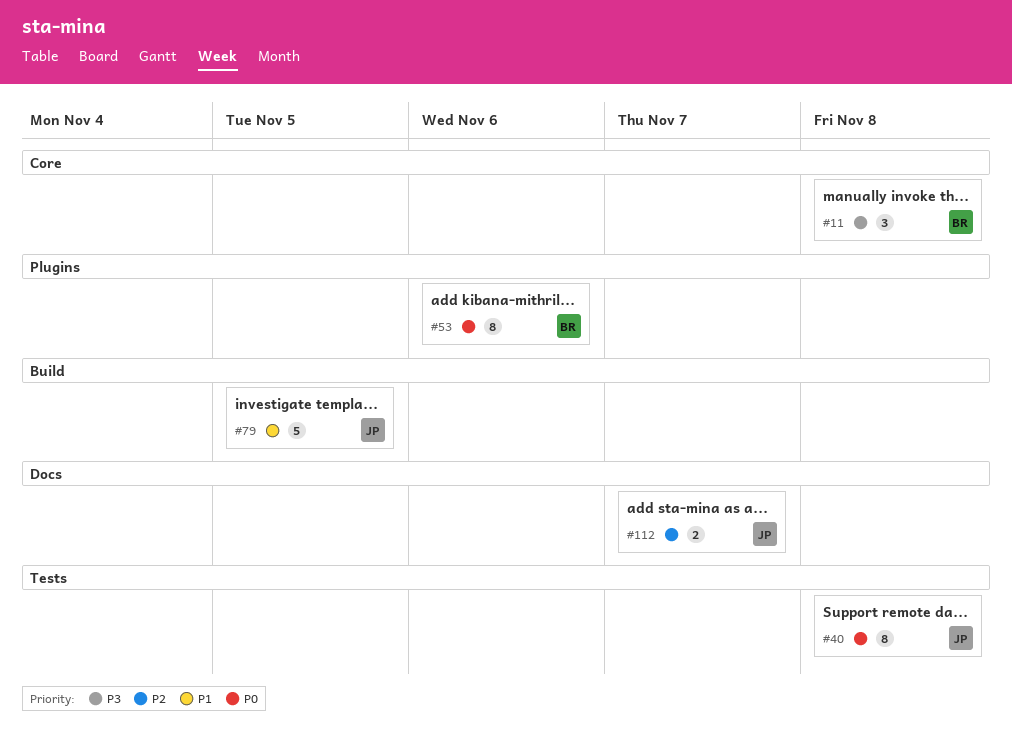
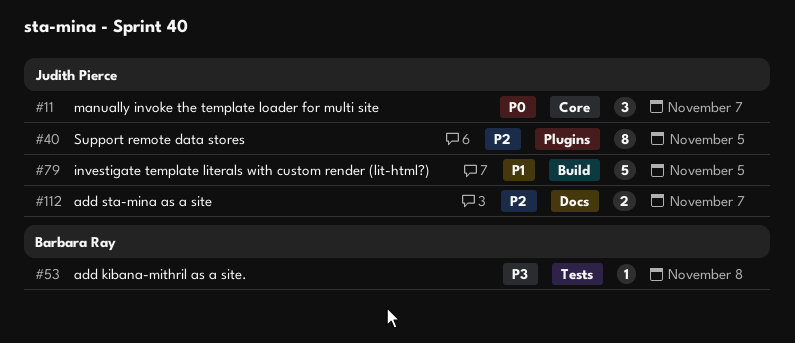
#11, owner: Barbara Ray -> Judith Pierce
#11, priority: P3 -> P0
#11, due: Nov 8 -> Nov 7
#40, priority: P0 -> P2
#40, label: Tests -> Plugins
#40, due: Nov 8 -> Nov 5
#53, priority: P0 -> P3
#53, label: Plugins -> Tests
#53, estimate: 8 -> 1
#53, due: Nov 6 -> Nov 8

